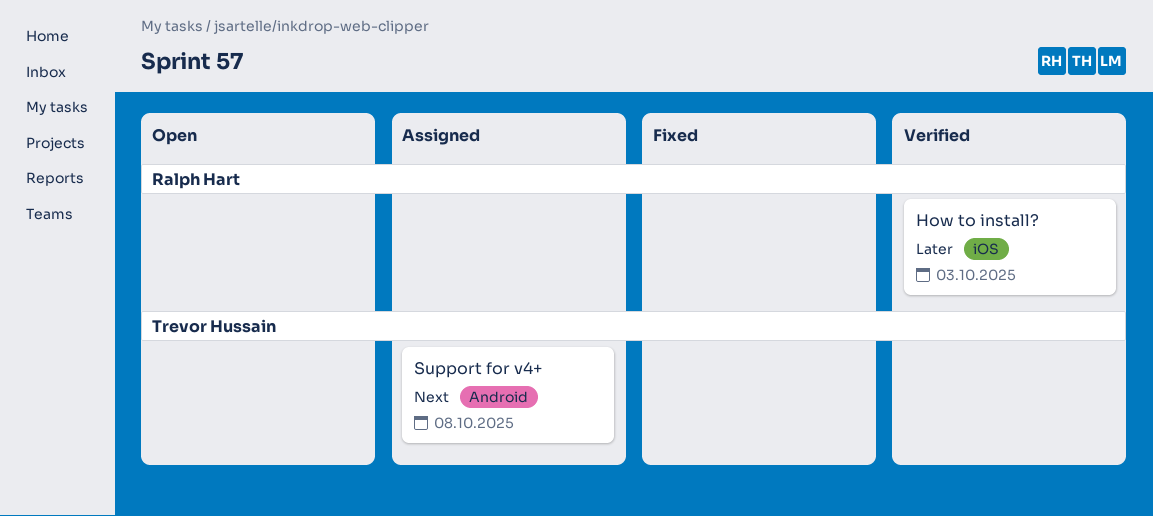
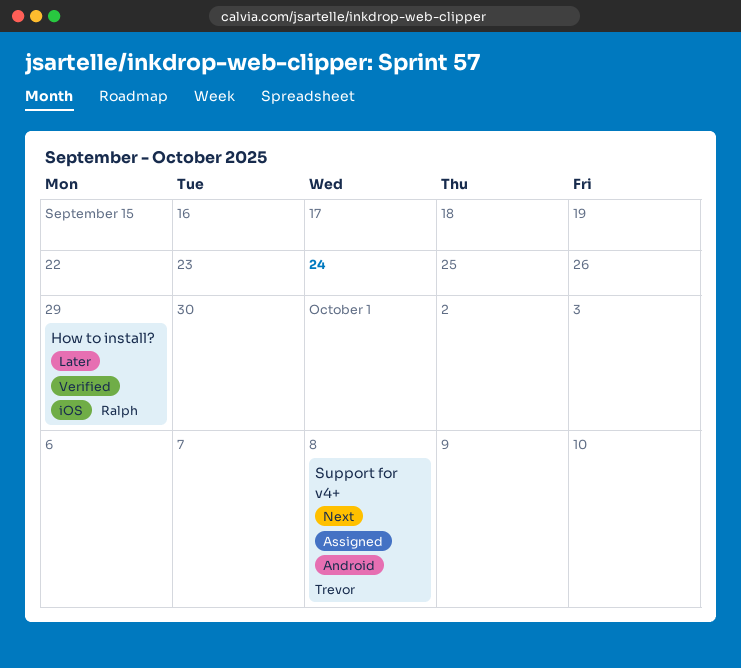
How to install?, due: Oct 3 -> Sep 29

